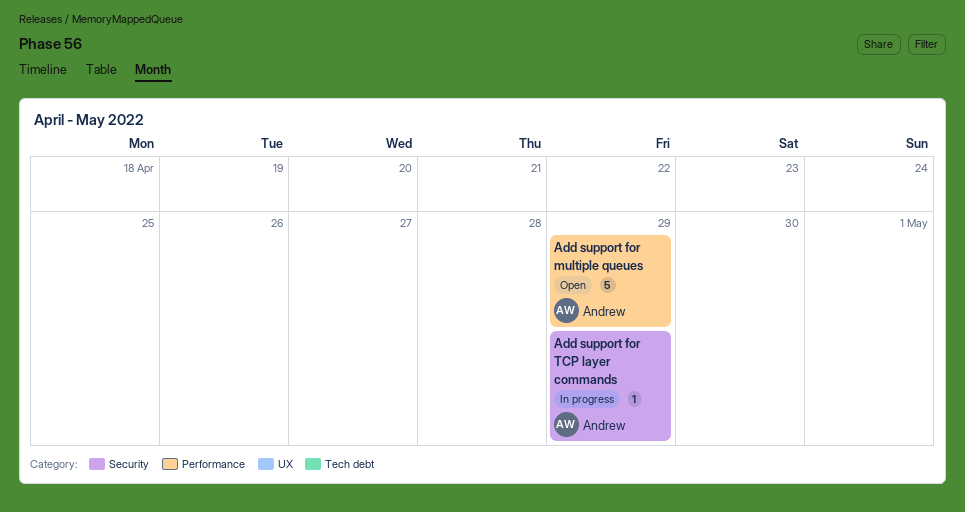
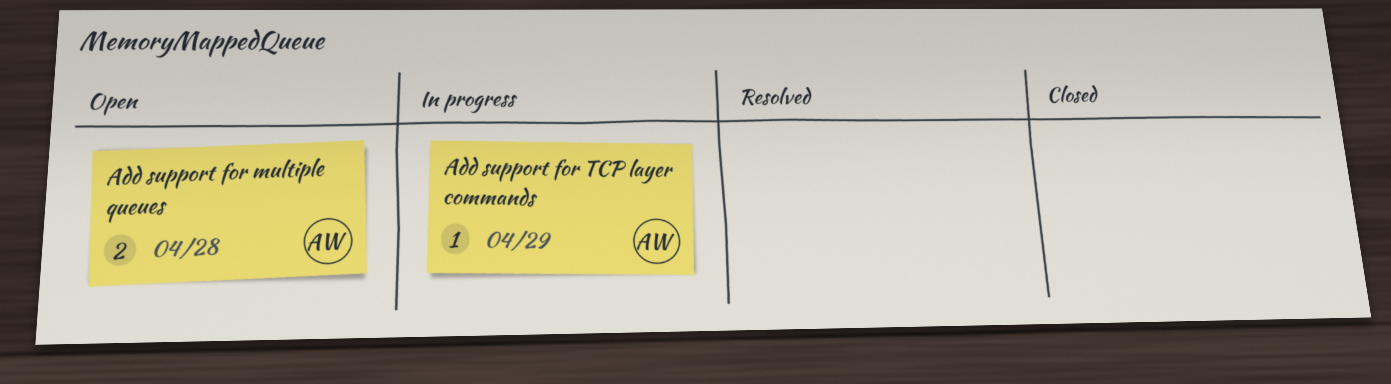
Add support for multiple queues, estimate: 5 -> 2
Add support for multiple queues, due: Apr 29 -> Apr 28

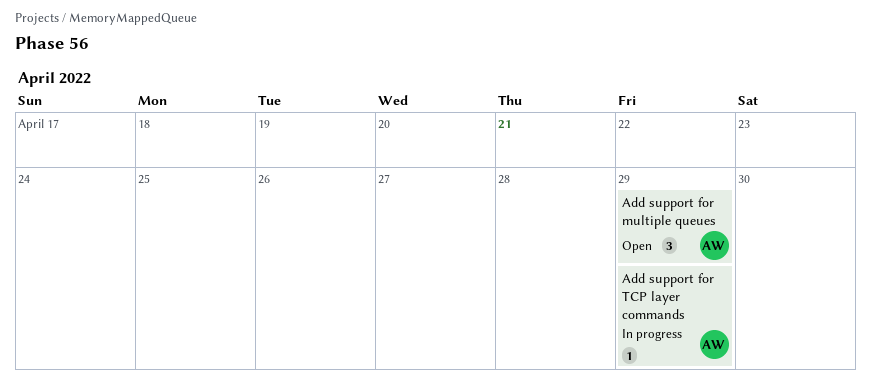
Add support for multiple queues, estimate: 2 -> 3
Add support for multiple queues, due: Apr 28 -> Apr 29

